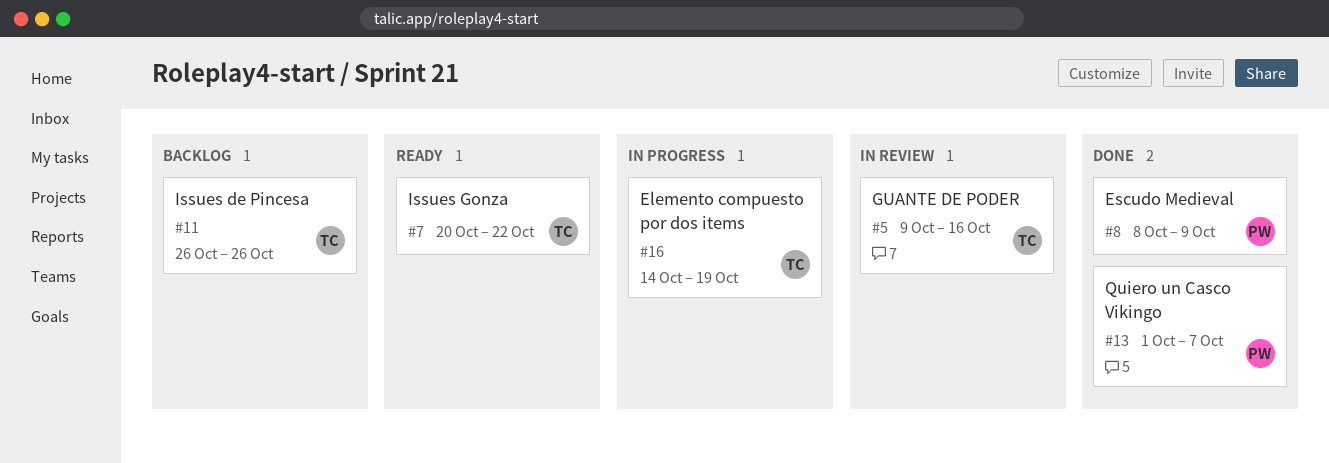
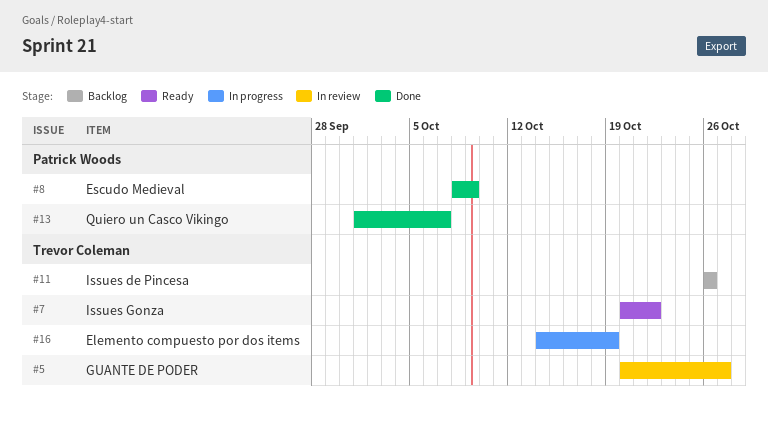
#5, start: Oct 9 -> Oct 20
#5, due: Oct 16 -> Oct 27

